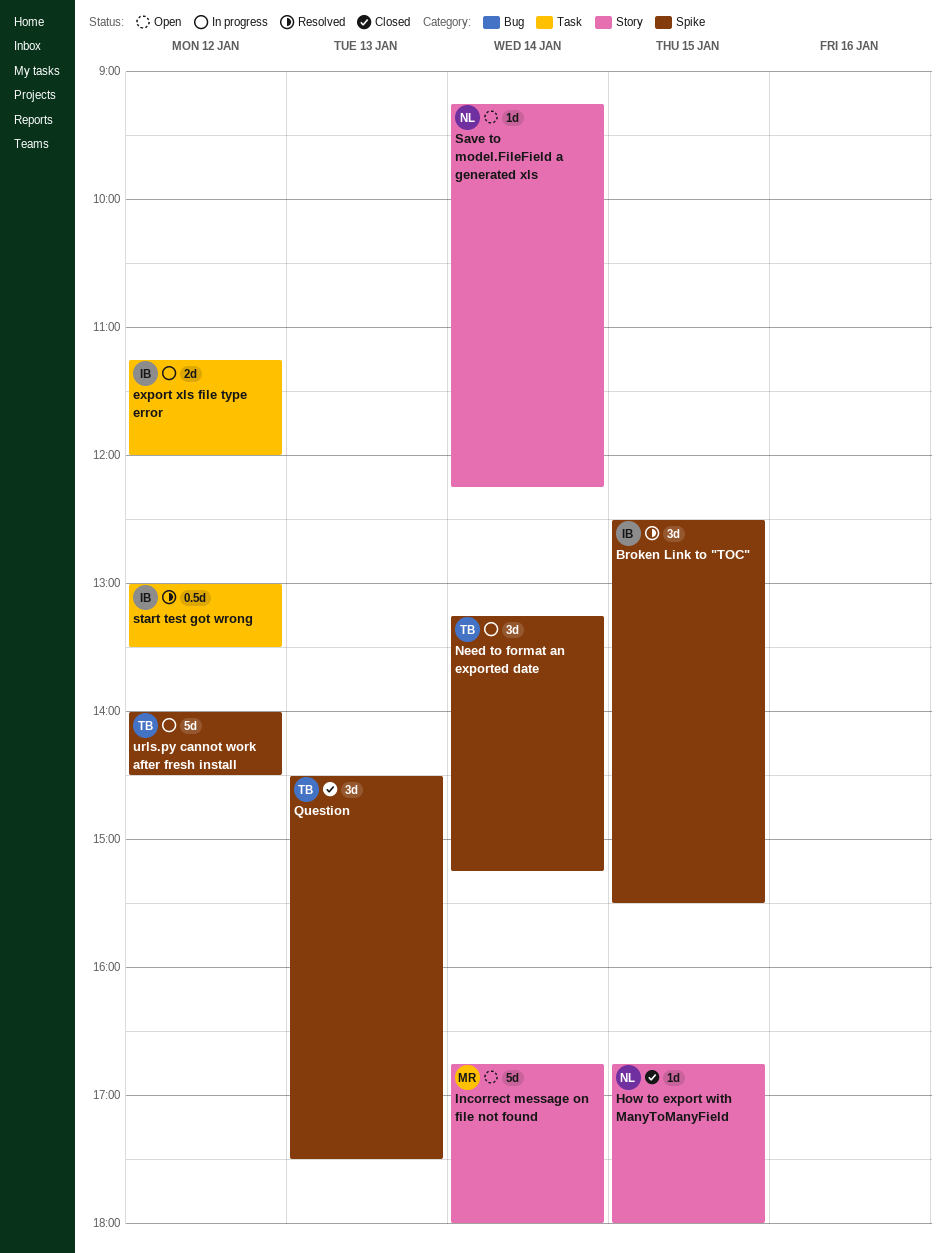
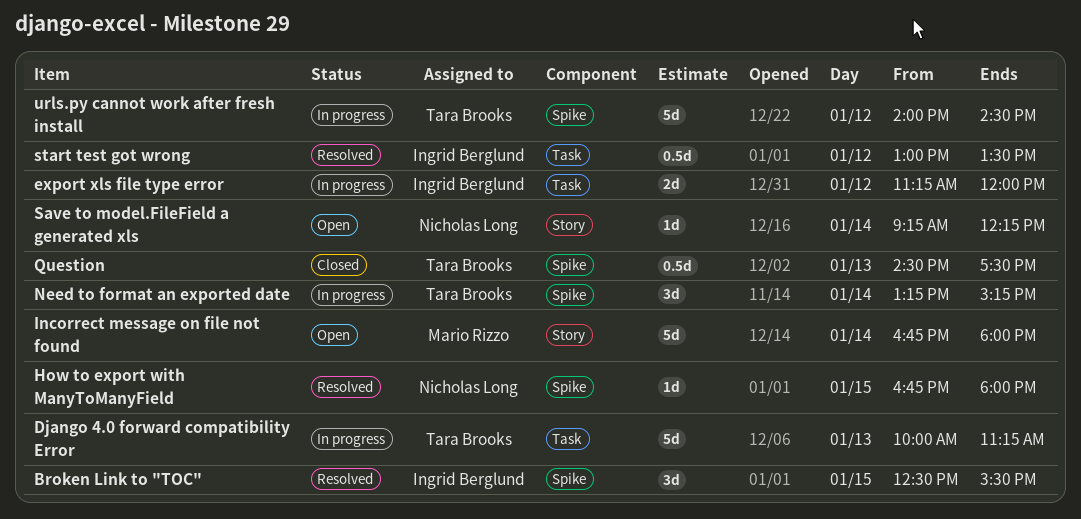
Django 4.0 forward compatibility Error: none -> present
How to export with ManyToManyField, status: Closed -> Resolved
How to export with ManyToManyField, label: Story -> Spike
Question, estimate: 3d -> 0.5d

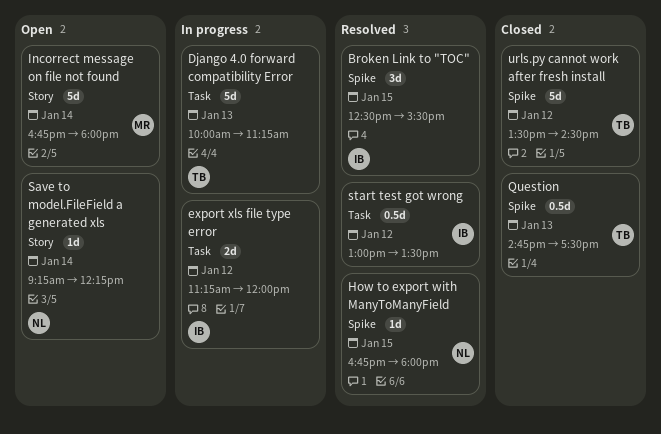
Need to format an exported date: present -> none
Question, begins: 14:30 -> 14:45
urls.py cannot work after fresh install, status: In progress -> Closed
urls.py cannot work after fresh install, begins: 14:00 -> 13:30

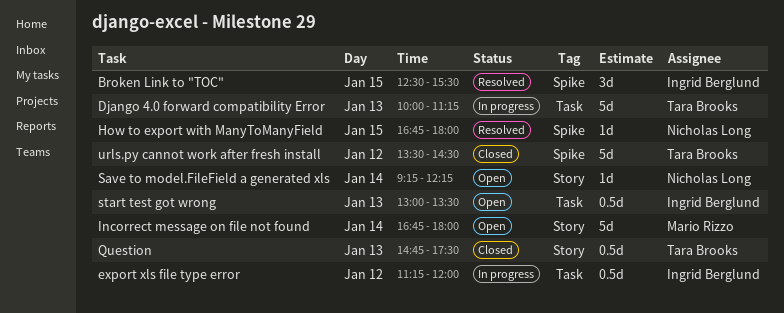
export xls file type error, estimate: 2d -> 0.5d
Question, label: Spike -> Story
start test got wrong, status: Resolved -> Open
start test got wrong, day: Jan 12 -> Jan 13

